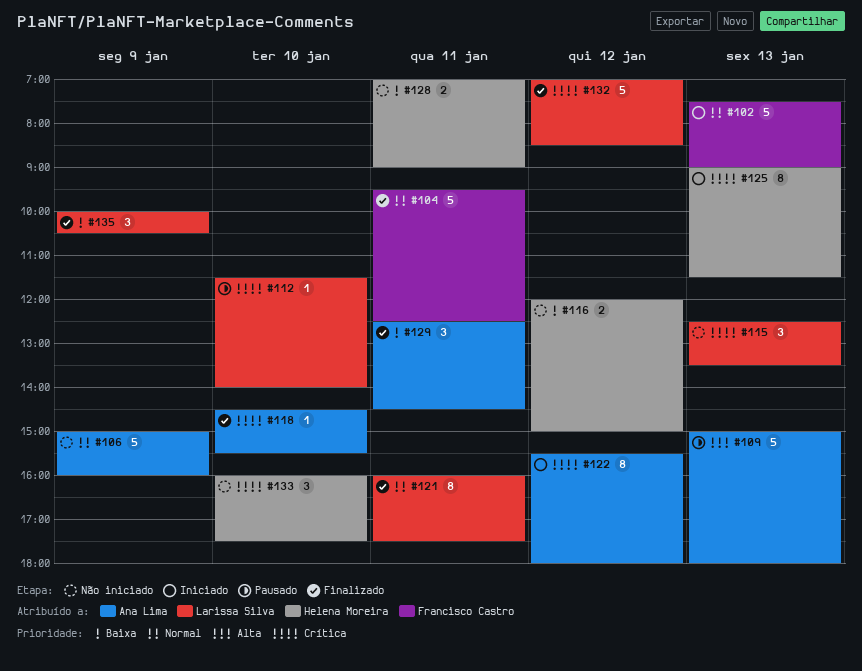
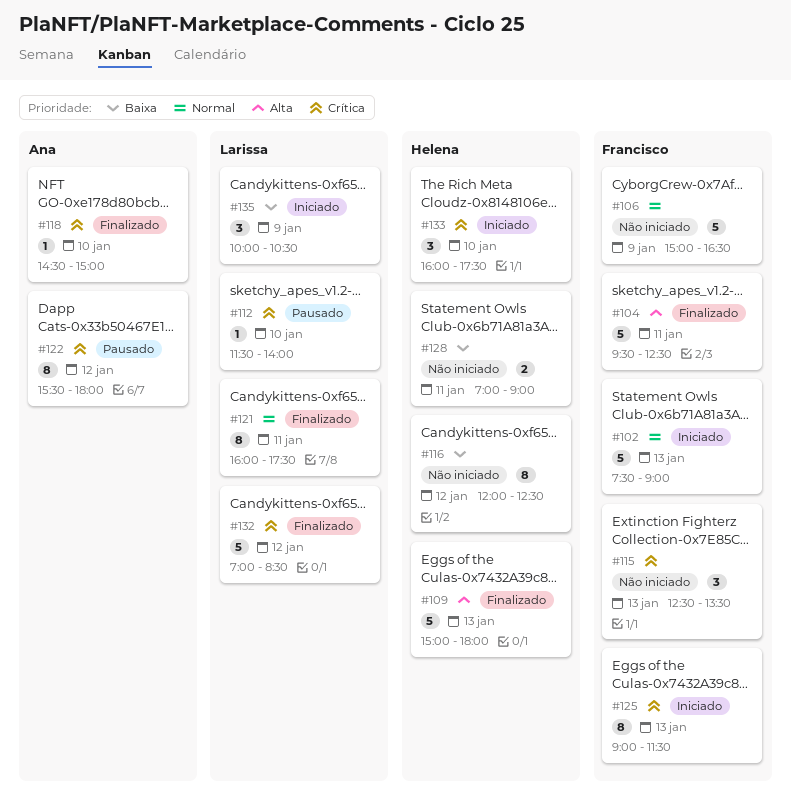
#104, priority: Normal -> Alta
#106, owner: Ana Lima -> Francisco Castro
#106, ends: 16:00 -> 16:30
#109, status: Pausado -> Finalizado
#109, owner: Ana Lima -> Helena Moreira
#115, owner: Larissa Silva -> Francisco Castro
#116, estimate: 2 -> 8
#116, ends: 15:00 -> 12:30
#118, ends: 15:30 -> 15:00
#122, status: Iniciado -> Pausado
#125, owner: Helena Moreira -> Francisco Castro
#129: present -> none
#133, status: Não iniciado -> Iniciado
#135, status: Finalizado -> Iniciado

